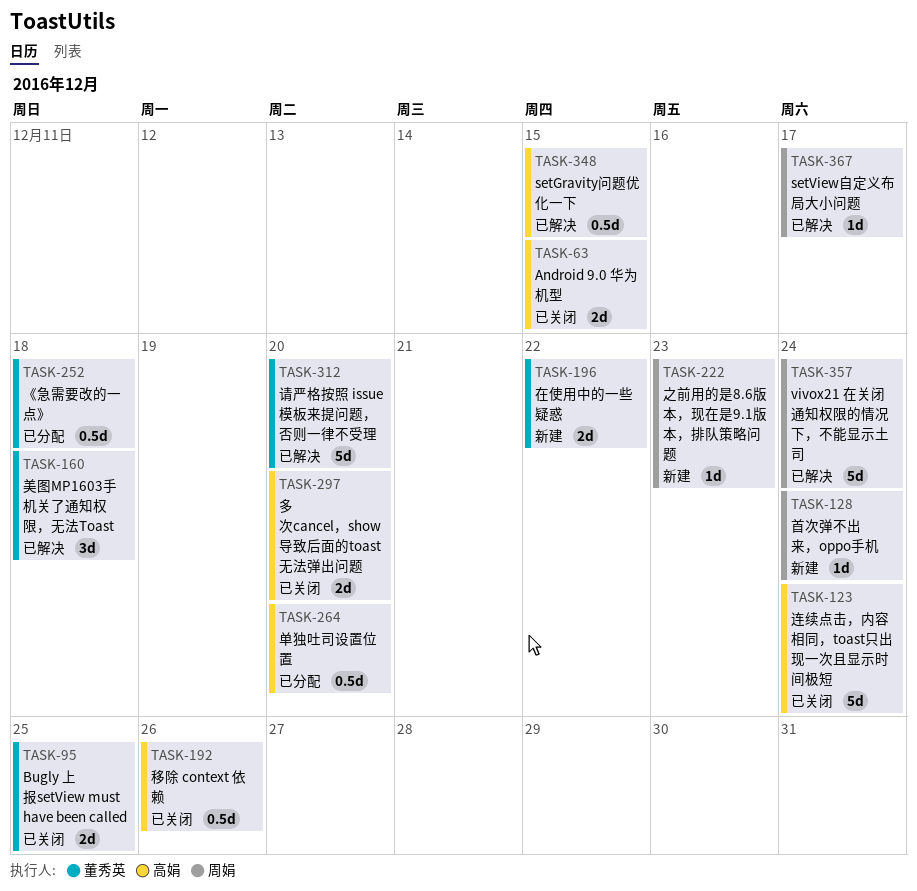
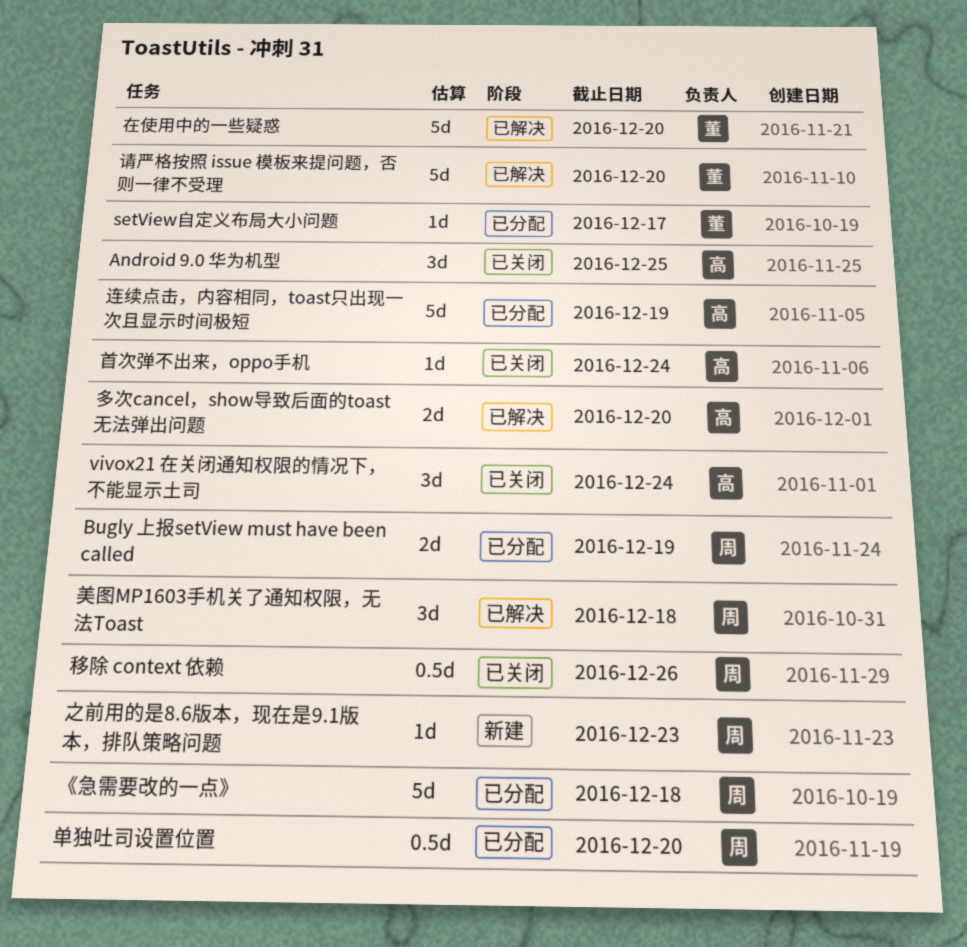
Android 9.0 华为机型, estimate: 2d -> 3d
Android 9.0 华为机型, due: Dec 15 -> Dec 25
Bugly 上报setView must have been called, status: 已关闭 -> 已分配
Bugly 上报setView must have been called, owner: 董秀英 -> 周娟
Bugly 上报setView must have been called, due: Dec 25 -> Dec 19
setGravity问题优化一下: present -> none
setView自定义布局大小问题, status: 已解决 -> 已分配
setView自定义布局大小问题, owner: 周娟 -> 董秀英
vivox21 在关闭通知权限的情况下，不能显示土司, status: 已解决 -> 已关闭
vivox21 在关闭通知权限的情况下，不能显示土司, owner: 周娟 -> 高娟
vivox21 在关闭通知权限的情况下，不能显示土司, estimate: 5d -> 3d
《急需要改的一点》, owner: 董秀英 -> 周娟
《急需要改的一点》, estimate: 0.5d -> 5d
单独吐司设置位置, owner: 高娟 -> 周娟
在使用中的一些疑惑, status: 新建 -> 已解决
在使用中的一些疑惑, estimate: 2d -> 5d
在使用中的一些疑惑, due: Dec 22 -> Dec 20
多次cancel，show导致后面的toast无法弹出问题, status: 已关闭 -> 已解决
移除 context 依赖, owner: 高娟 -> 周娟
美图MP1603手机关了通知权限，无法Toast, owner: 董秀英 -> 周娟
连续点击，内容相同，toast只出现一次且显示时间极短, status: 已关闭 -> 已分配
连续点击，内容相同，toast只出现一次且显示时间极短, due: Dec 24 -> Dec 19
首次弹不出来，oppo手机, status: 新建 -> 已关闭
首次弹不出来，oppo手机, owner: 周娟 -> 高娟

